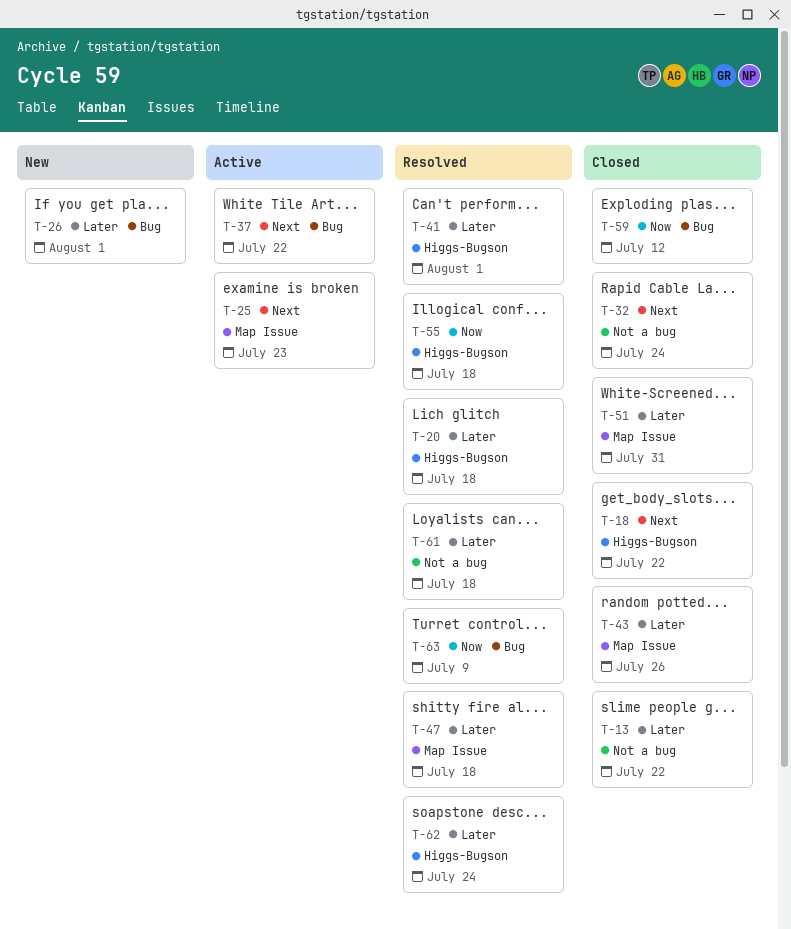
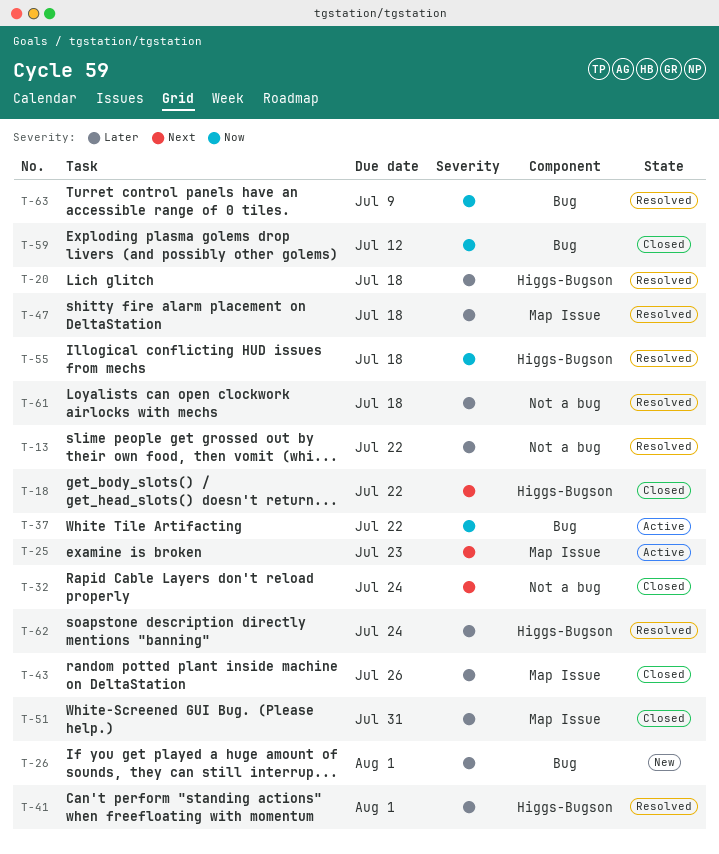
T-13, status: Closed -> Resolved
T-37, priority: Next -> Now

